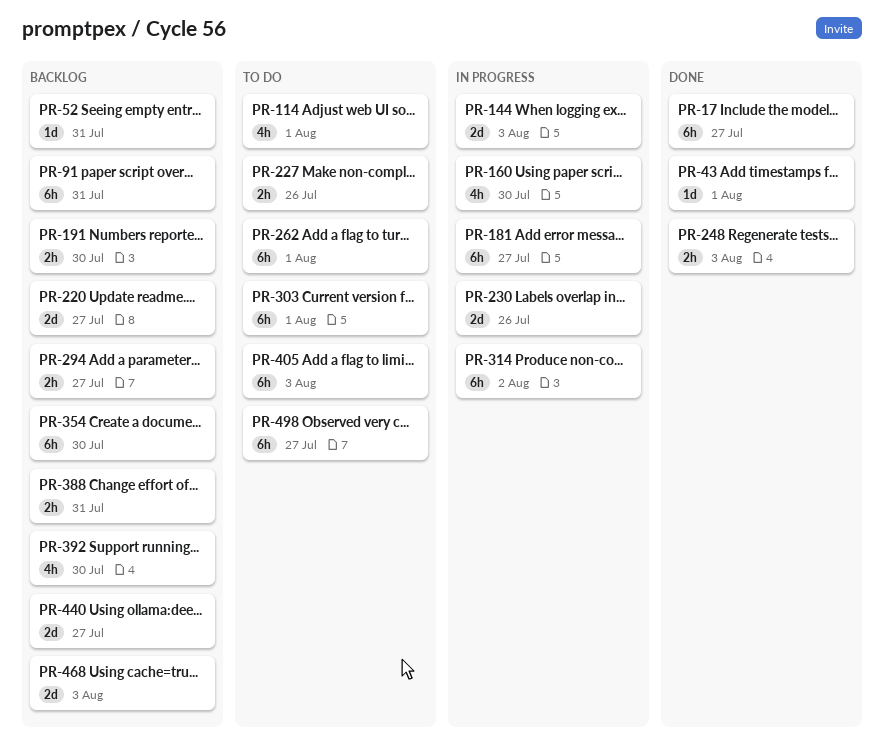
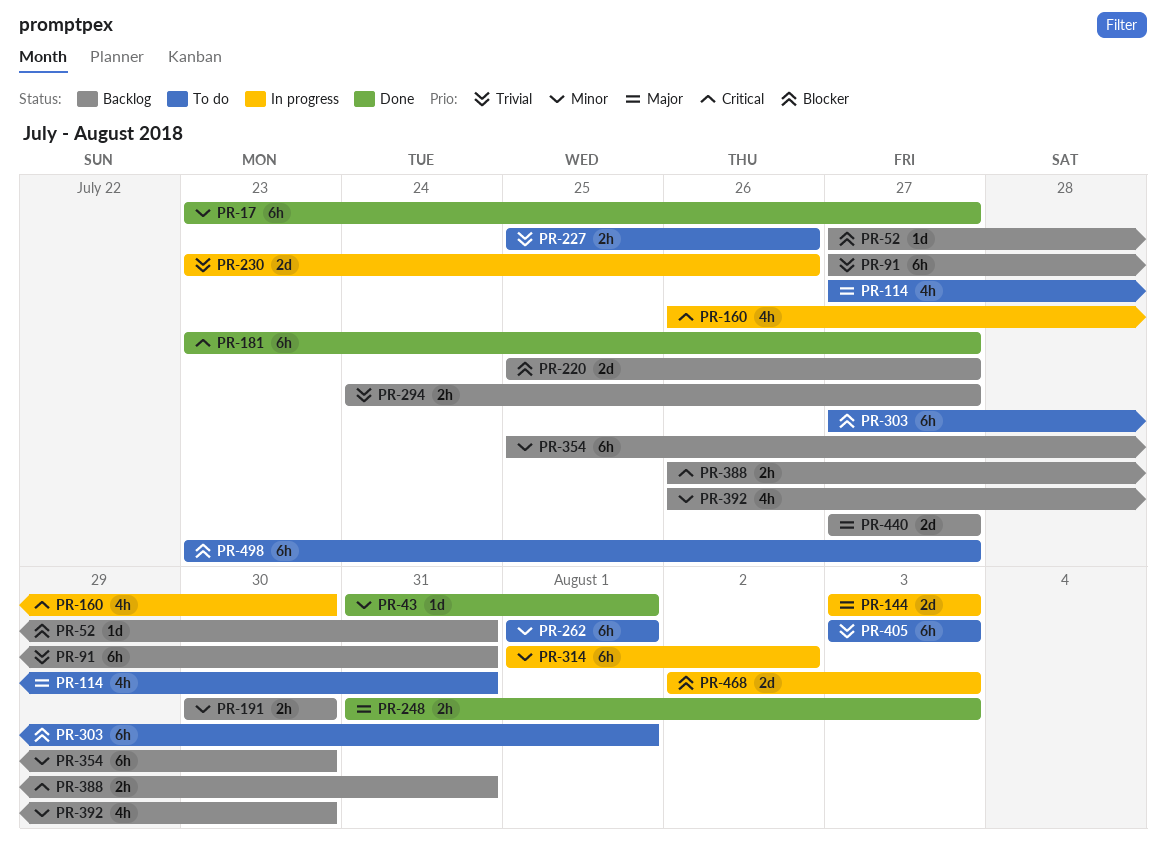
PR-114, due: Aug 1 -> Jul 31
PR-181, status: In progress -> Done
PR-468, status: Backlog -> In progress

